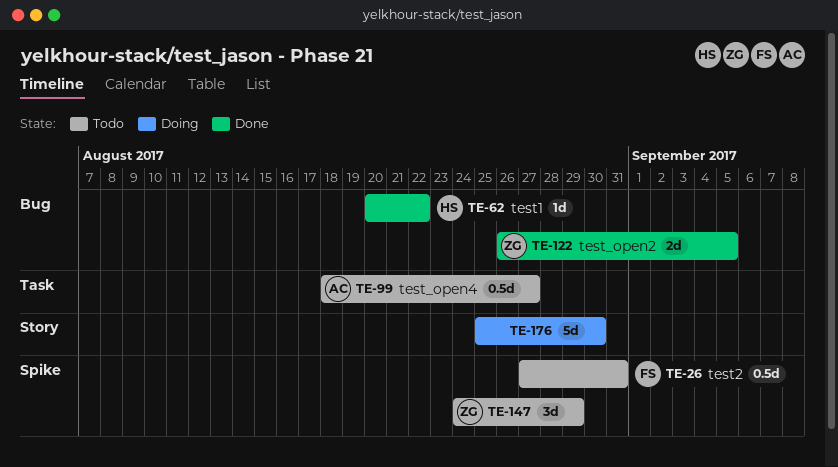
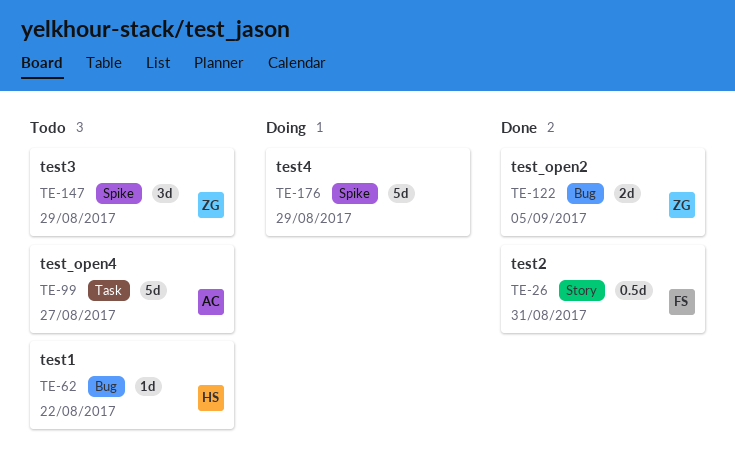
TE-26, status: Todo -> Done
TE-26, label: Spike -> Story
TE-62, status: Done -> Todo
TE-99, estimate: 0.5d -> 5d
TE-176, label: Story -> Spike
TE-176, due: Aug 30 -> Aug 29

